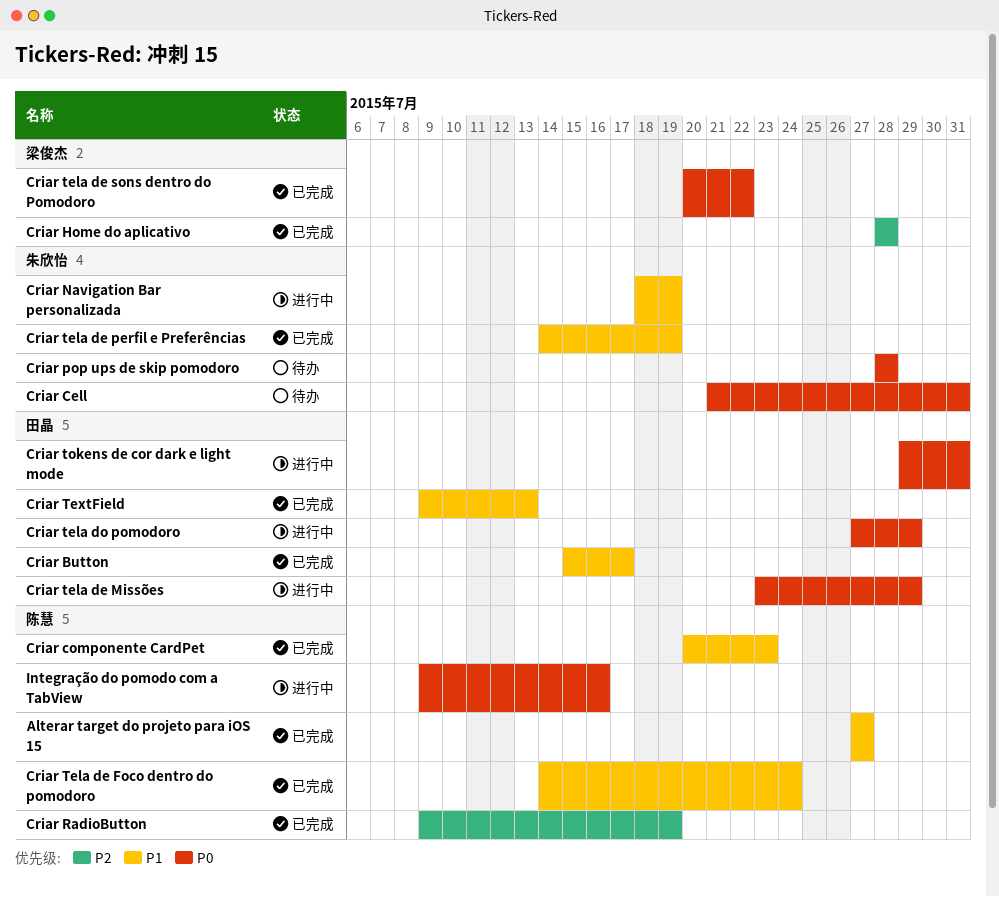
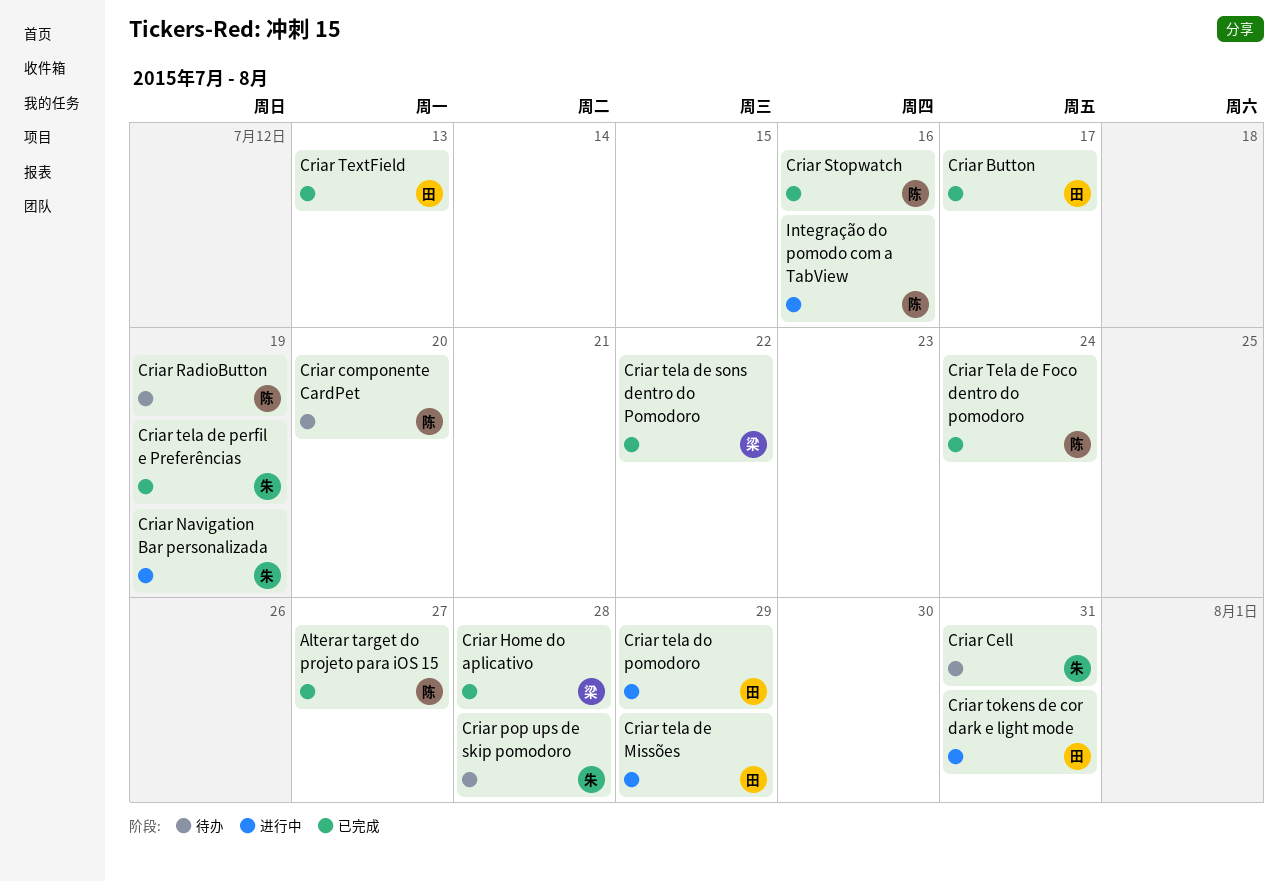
Criar componente CardPet, status: 已完成 -> 待办
Criar componente CardPet, due: Jul 23 -> Jul 20
Criar RadioButton, status: 已完成 -> 待办
Criar Stopwatch: none -> present

